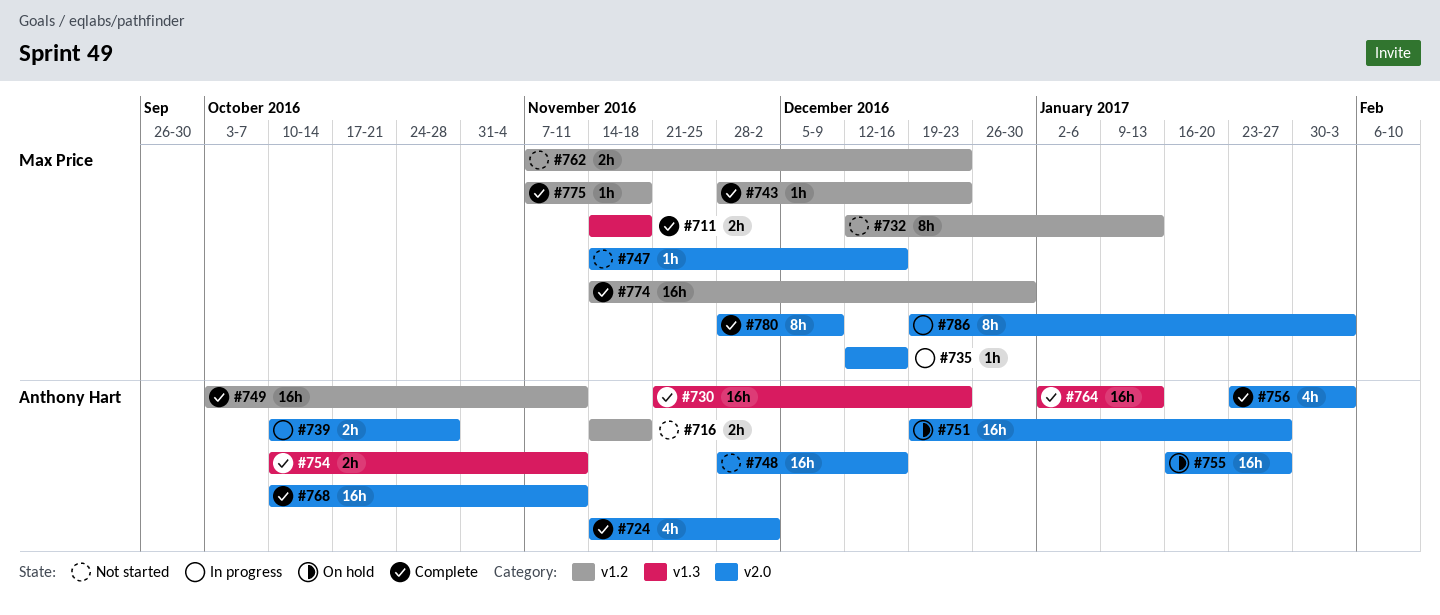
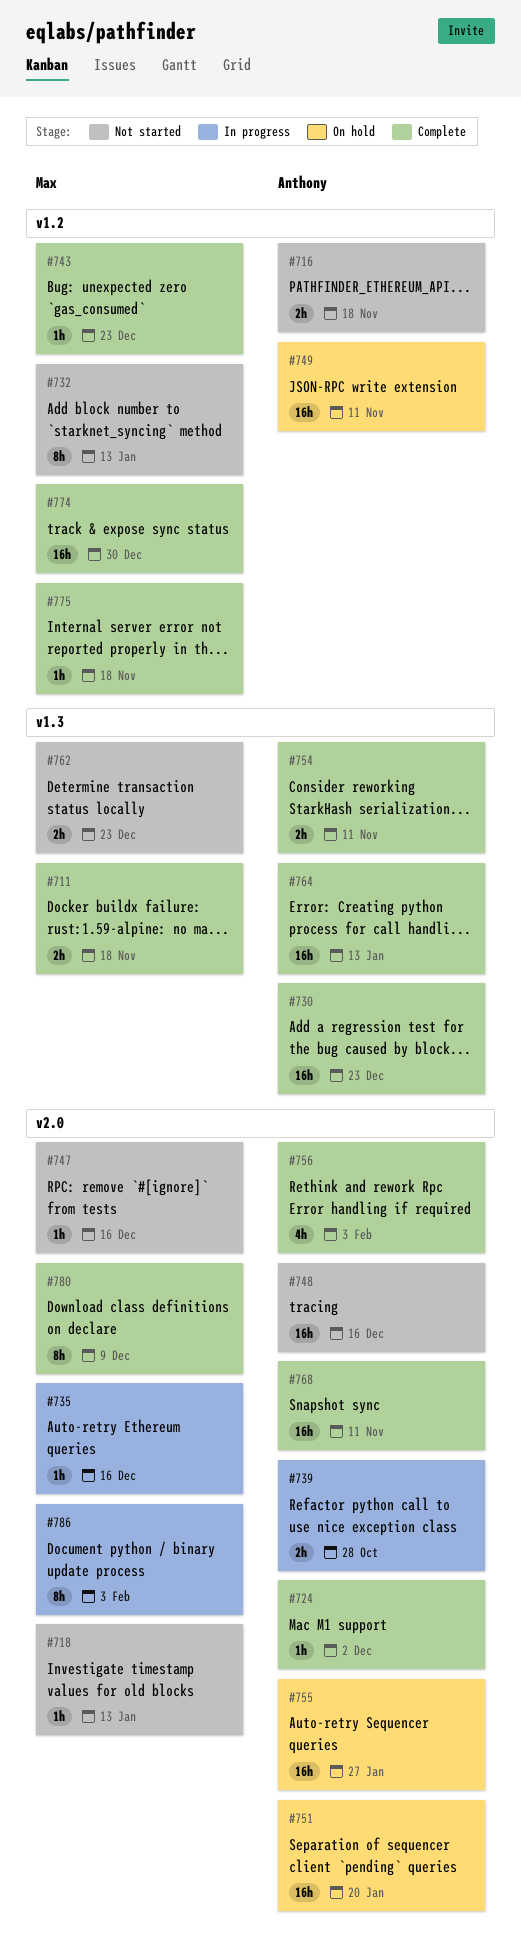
#718: none -> present
#724, estimate: 4h -> 1h
#749, status: Complete -> On hold
#751, due: Jan 27 -> Jan 20
#762, label: v1.2 -> v1.3

